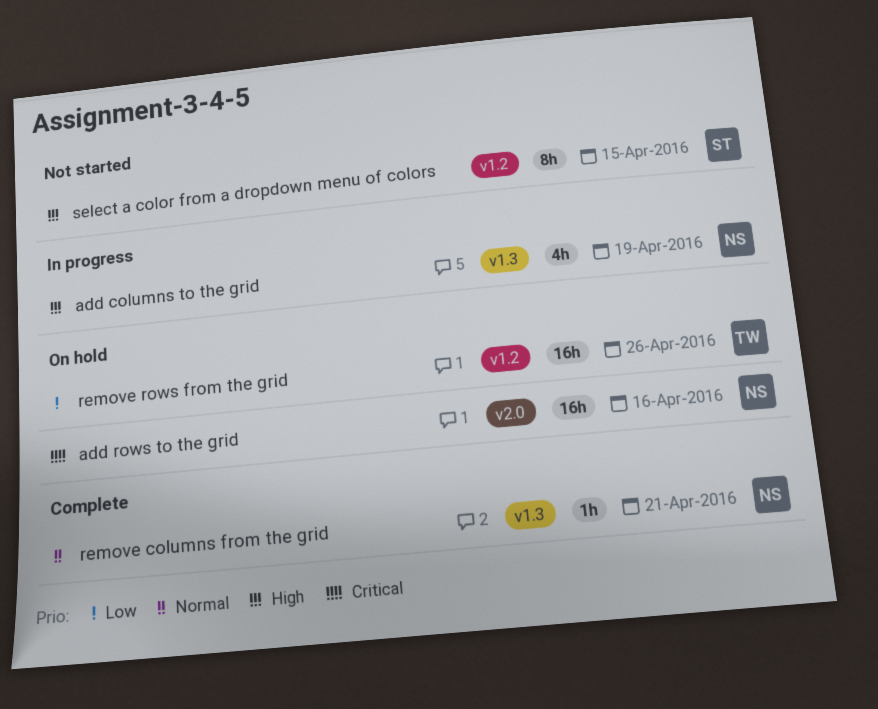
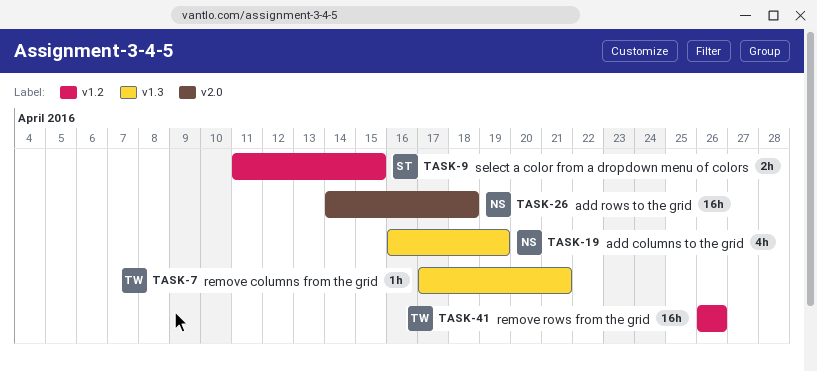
add rows to the grid, due: Apr 16 -> Apr 18
remove columns from the grid, owner: NS -> TW
select a color from a dropdown menu of colors, estimate: 8h -> 2h

